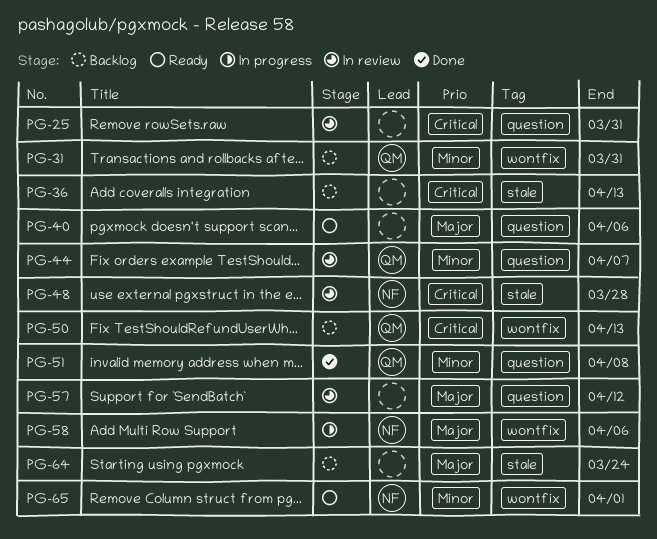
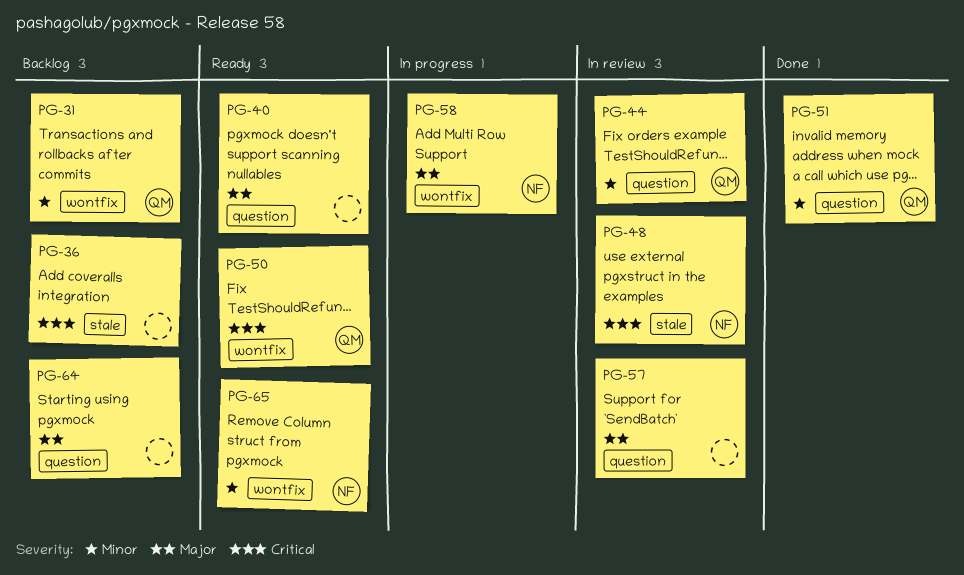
PG-25: present -> none
PG-50, status: Backlog -> Ready
PG-64, label: stale -> question

